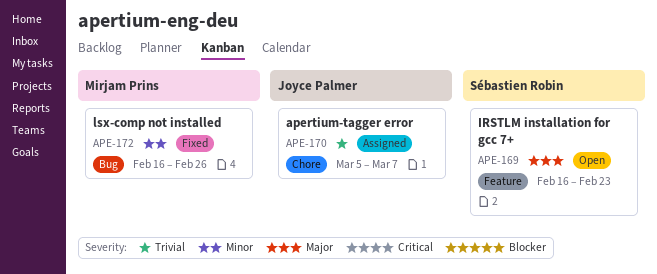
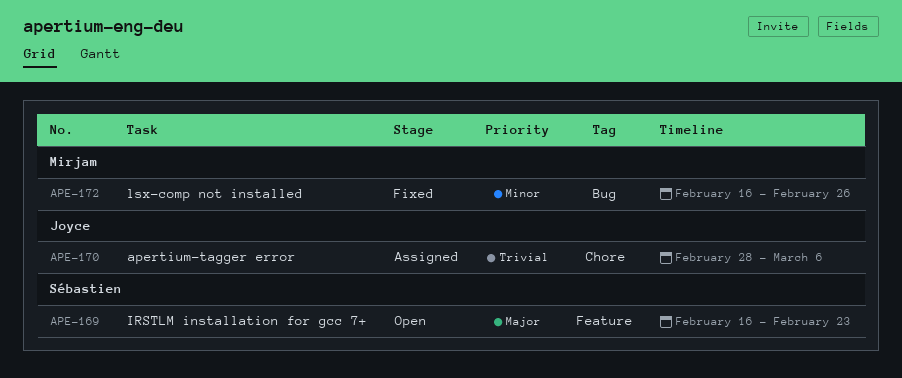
APE-170, start: Mar 5 -> Feb 28
APE-170, due: Mar 7 -> Mar 6

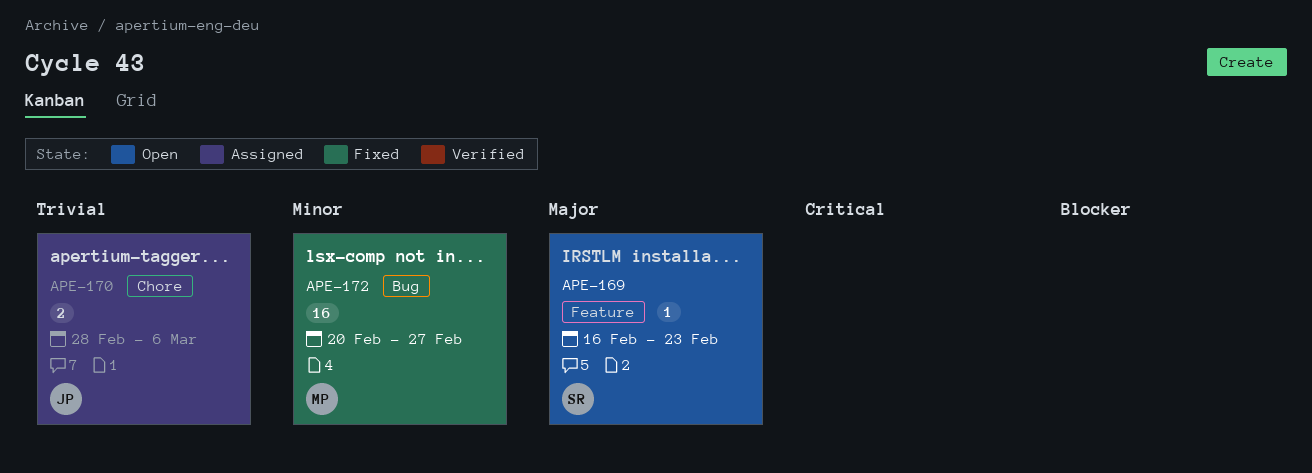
APE-172, start: Feb 16 -> Feb 20
APE-172, due: Feb 26 -> Feb 27

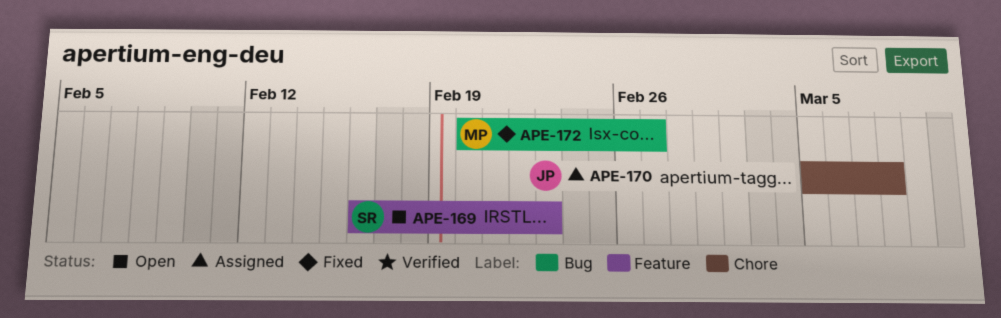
APE-170, start: Feb 28 -> Mar 5
APE-170, due: Mar 6 -> Mar 8

